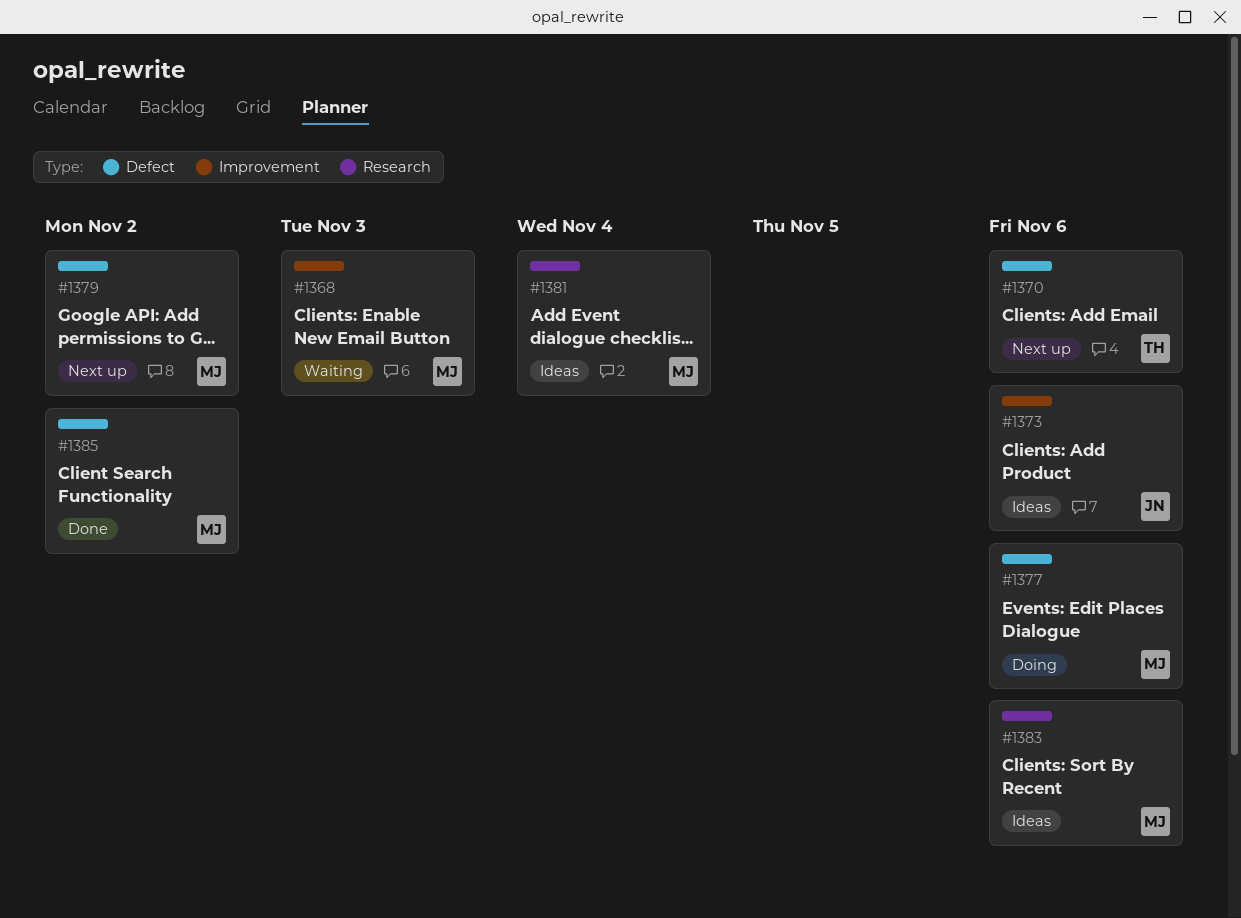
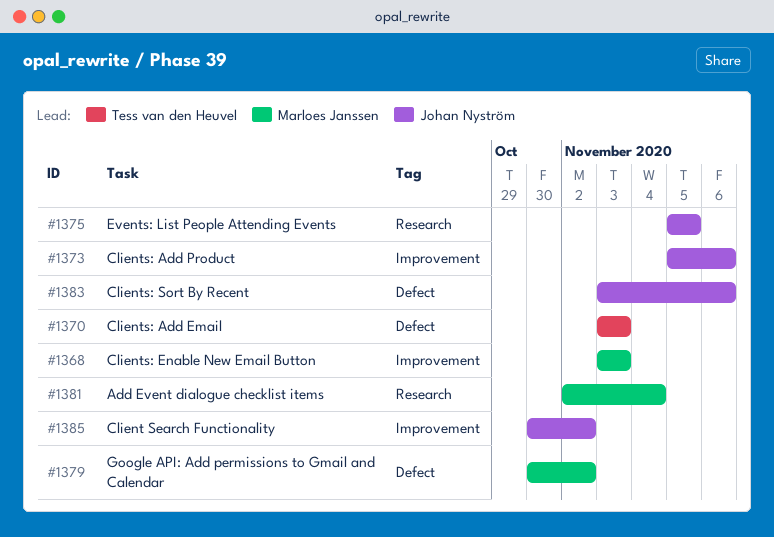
#1370, due: Nov 6 -> Nov 3
#1375: none -> present
#1377: present -> none
#1383, owner: Marloes Janssen -> Johan Nyström
#1383, label: Research -> Defect
#1385, owner: Marloes Janssen -> Johan Nyström
#1385, label: Defect -> Improvement

